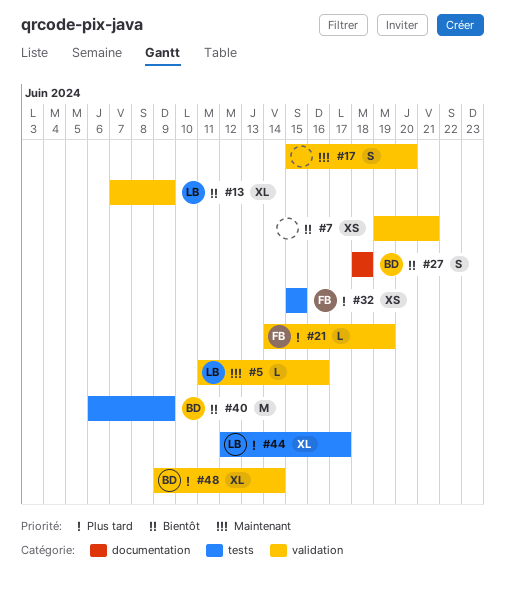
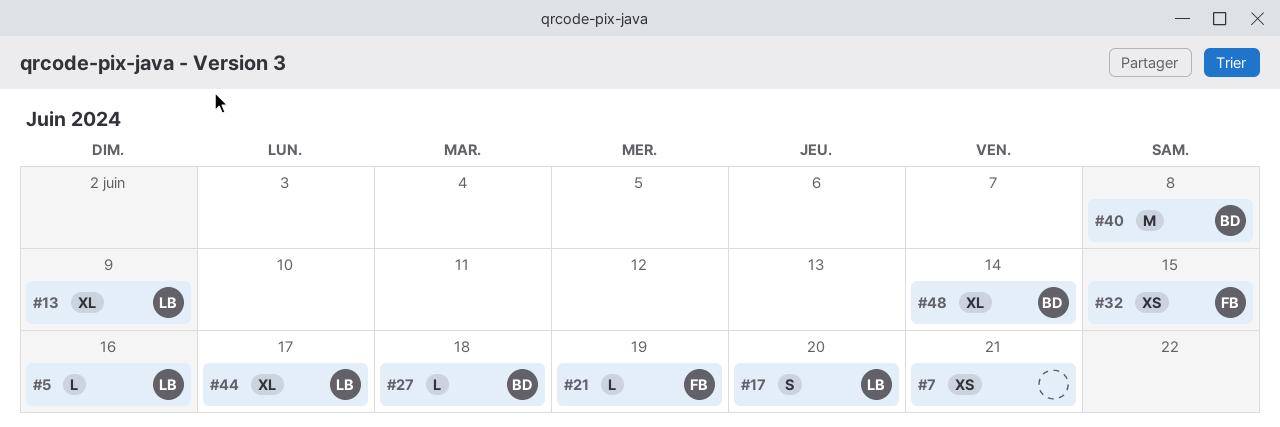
#17, owner: none -> LB
#27, estimate: S -> L
#40, due: Jun 9 -> Jun 8

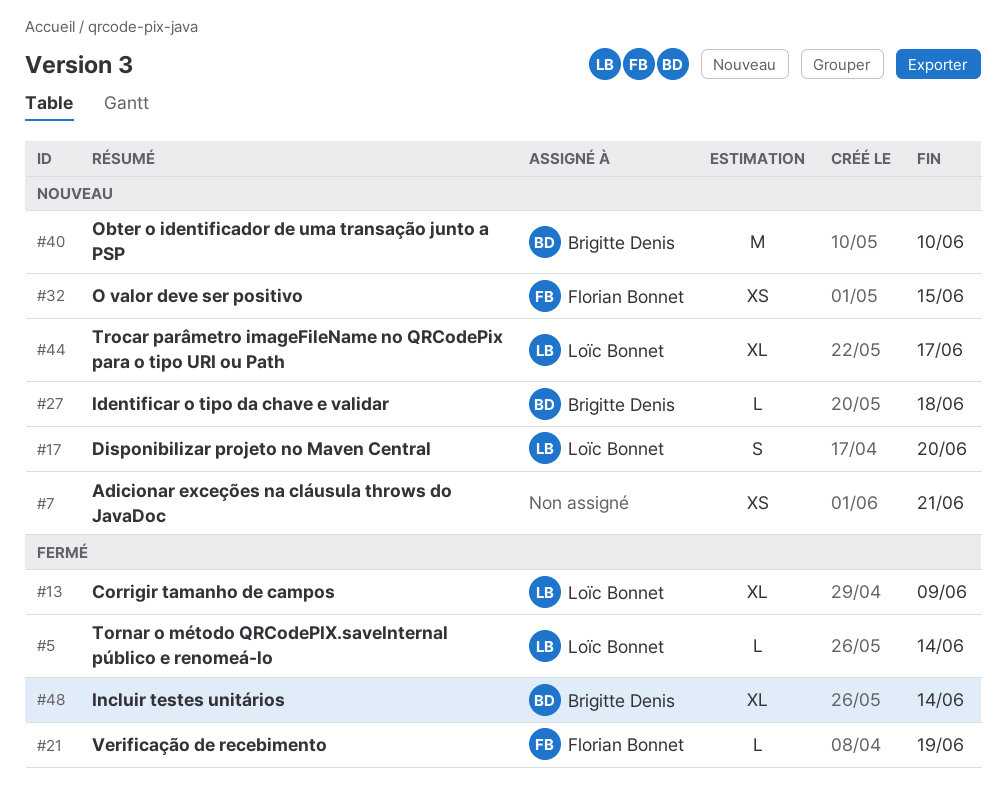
#5, due: Jun 16 -> Jun 14
#40, due: Jun 8 -> Jun 10

